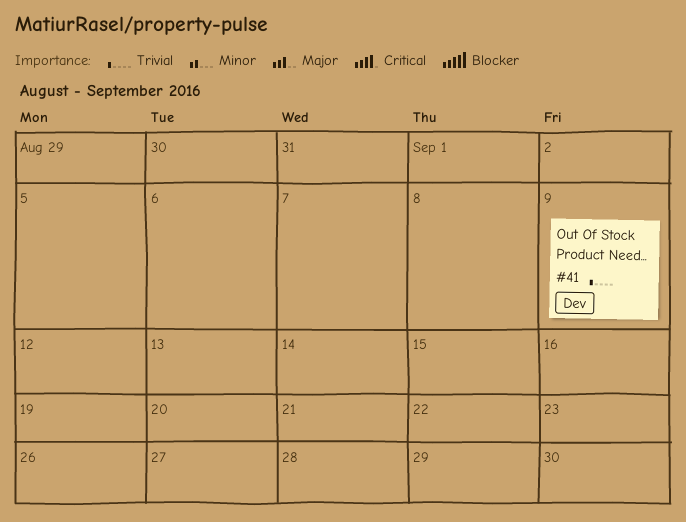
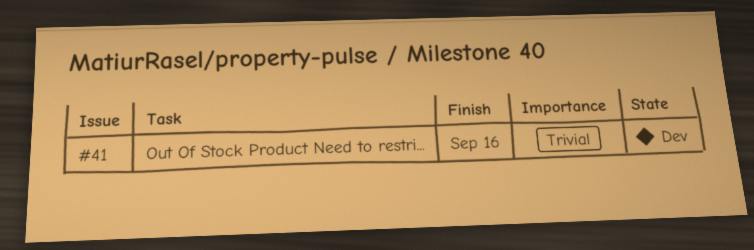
#41, due: Sep 9 -> Sep 16

